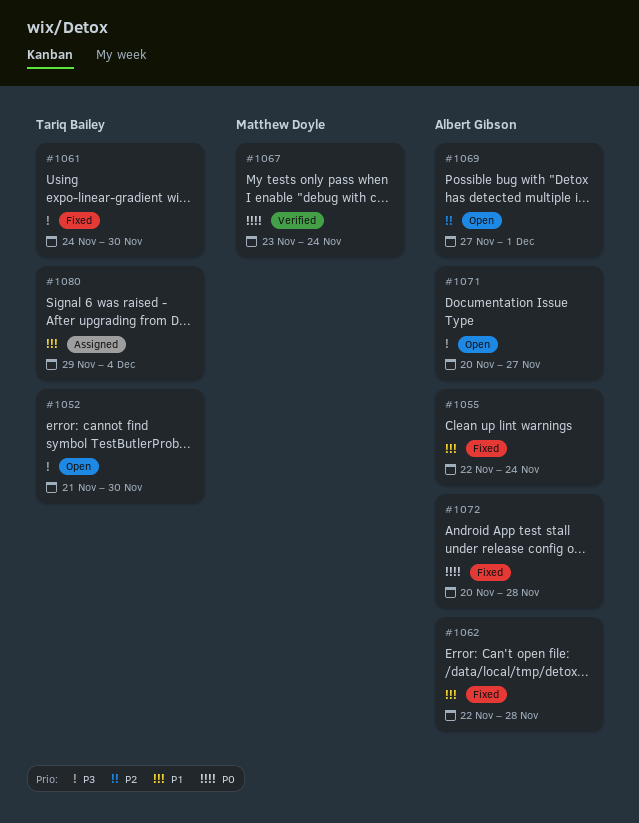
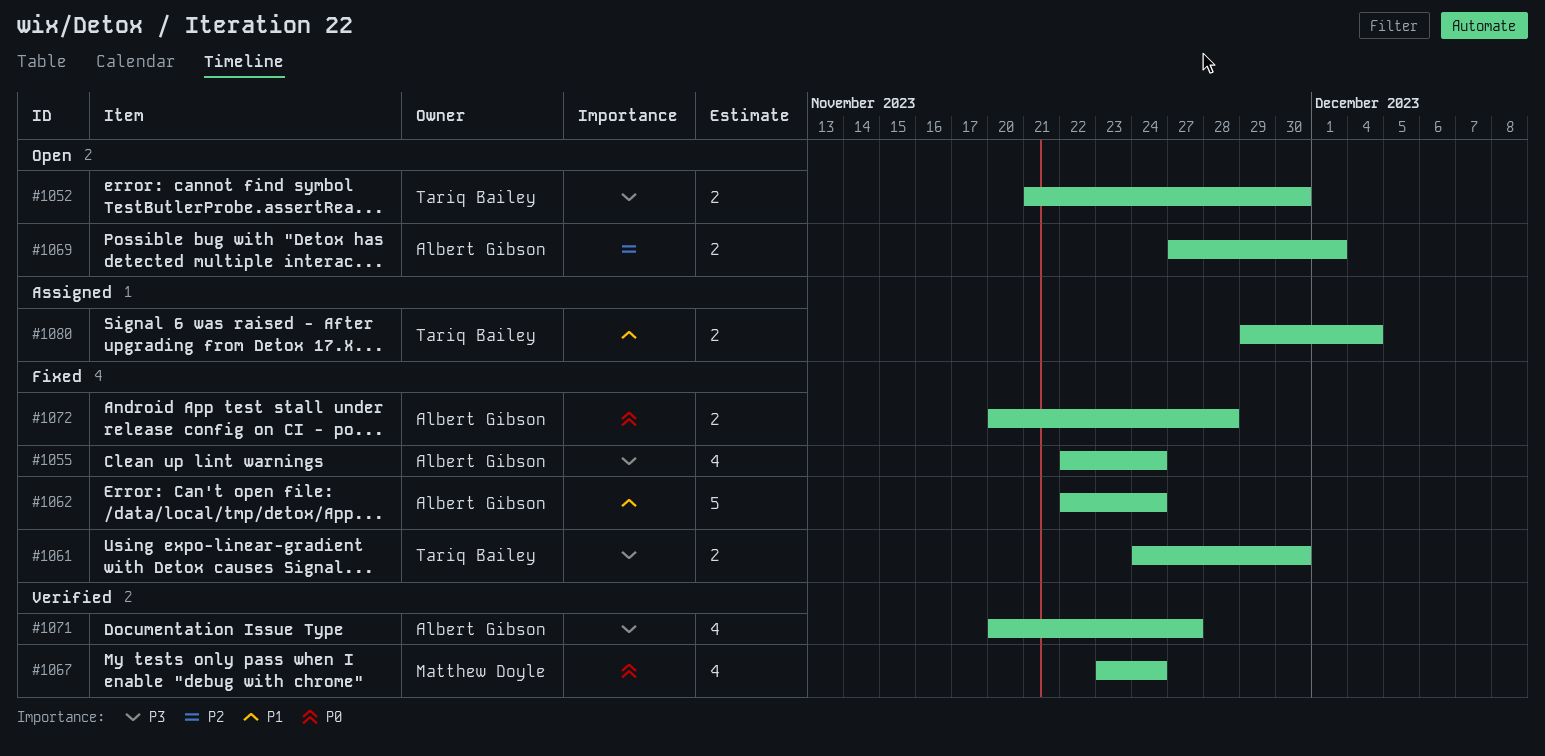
#1055, priority: P1 -> P3
#1062, due: Nov 28 -> Nov 24
#1071, status: Open -> Verified

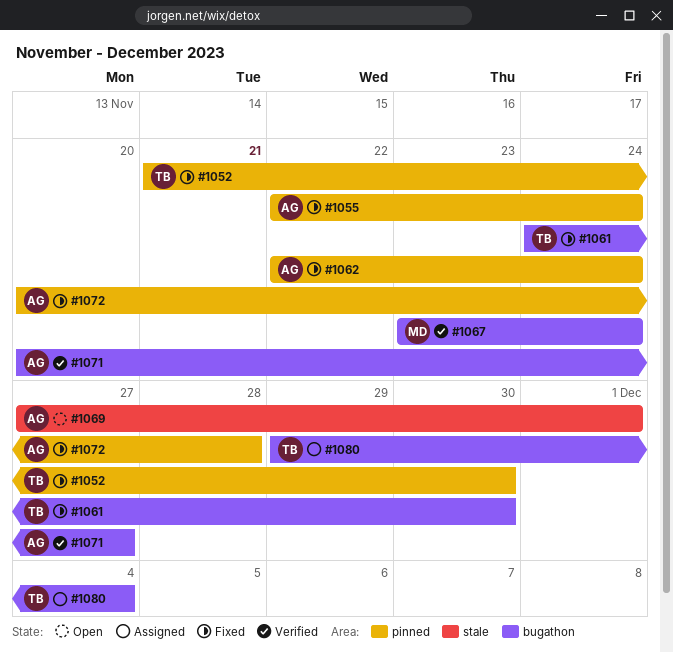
#1052, status: Open -> Fixed

